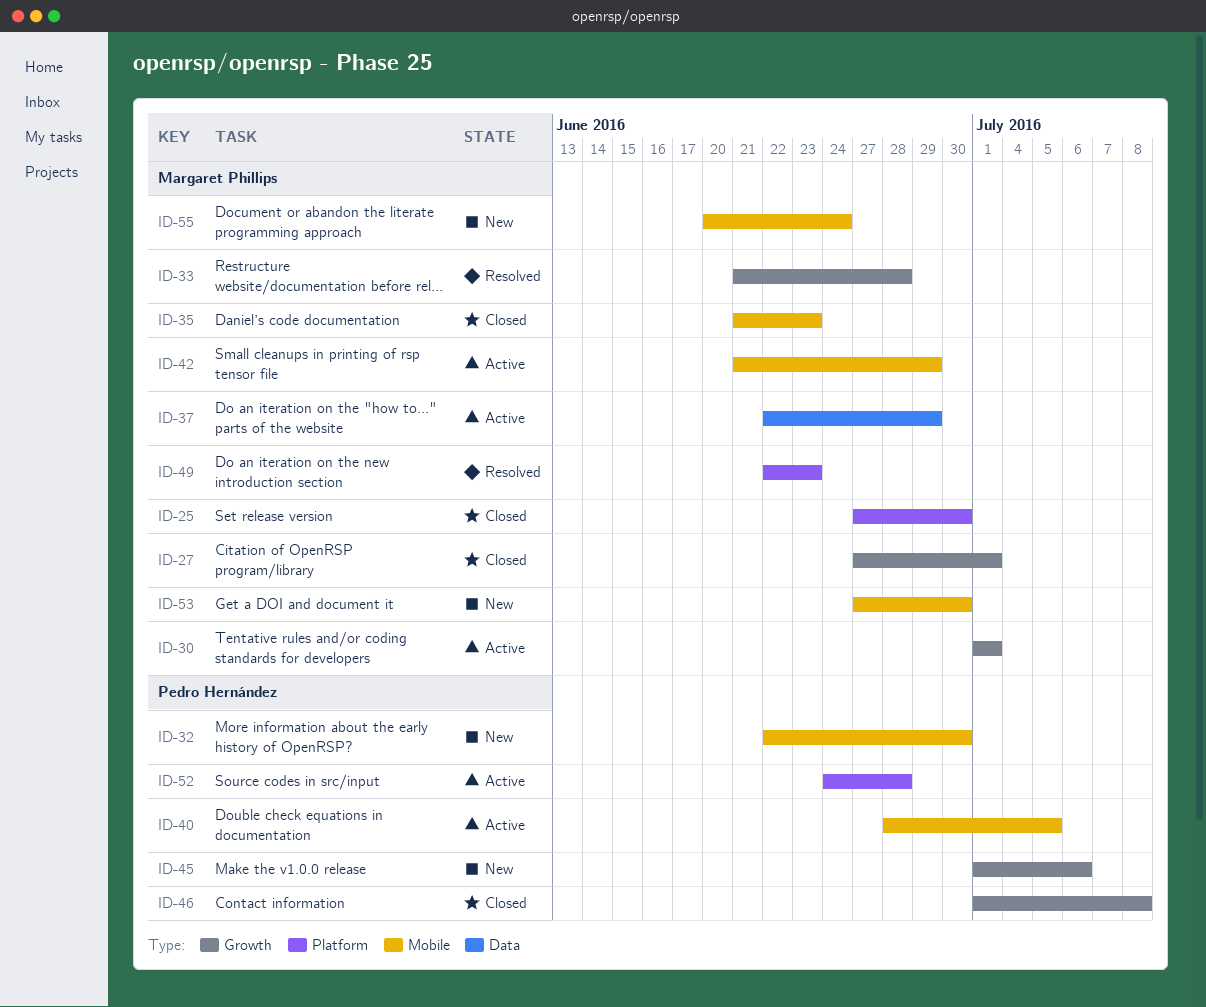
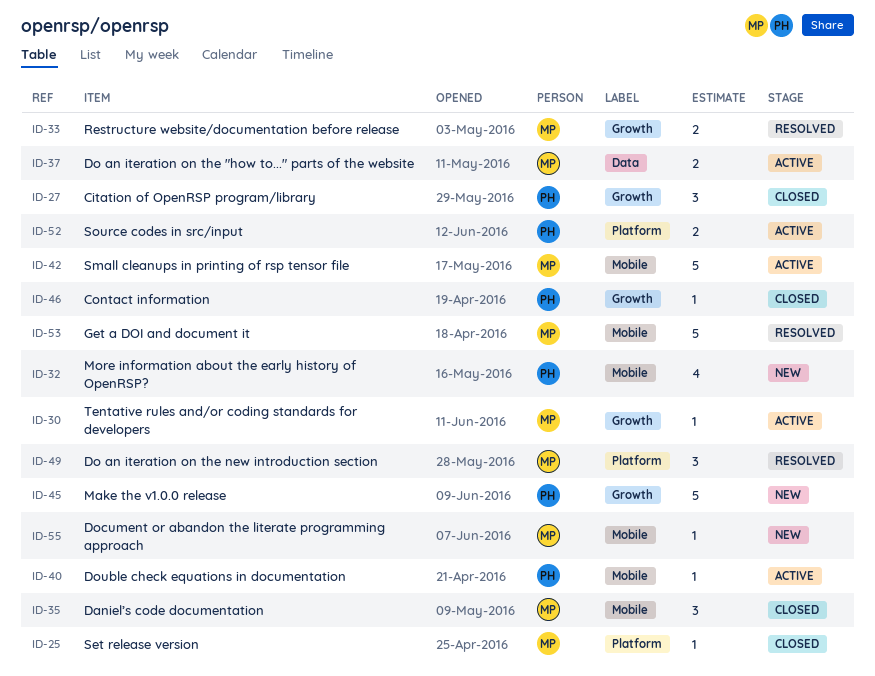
ID-27, owner: Margaret Phillips -> Pedro Hernández
ID-53, status: New -> Resolved

